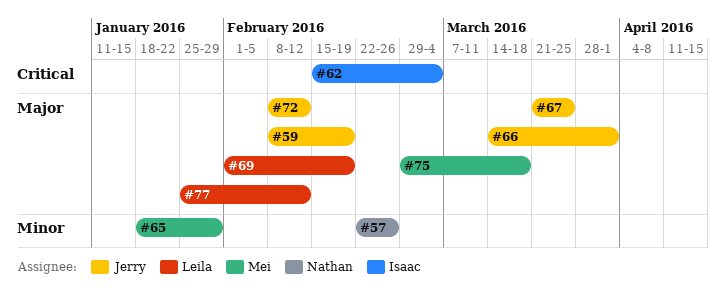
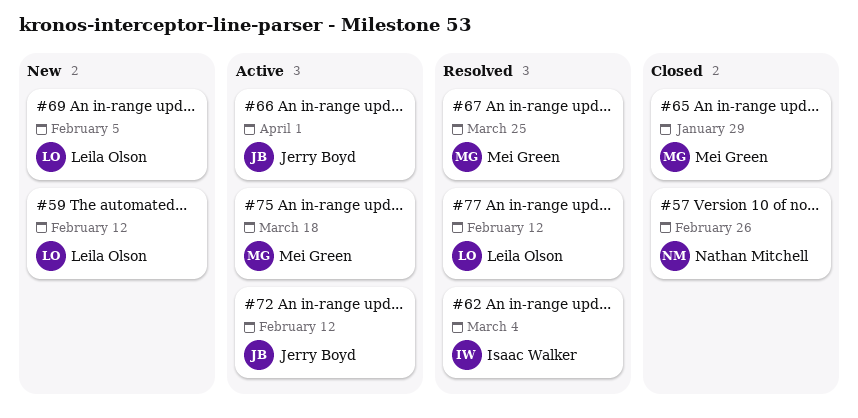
#59, owner: Jerry Boyd -> Leila Olson
#59, due: Feb 19 -> Feb 12
#67, owner: Jerry Boyd -> Mei Green
#69, due: Feb 19 -> Feb 5

